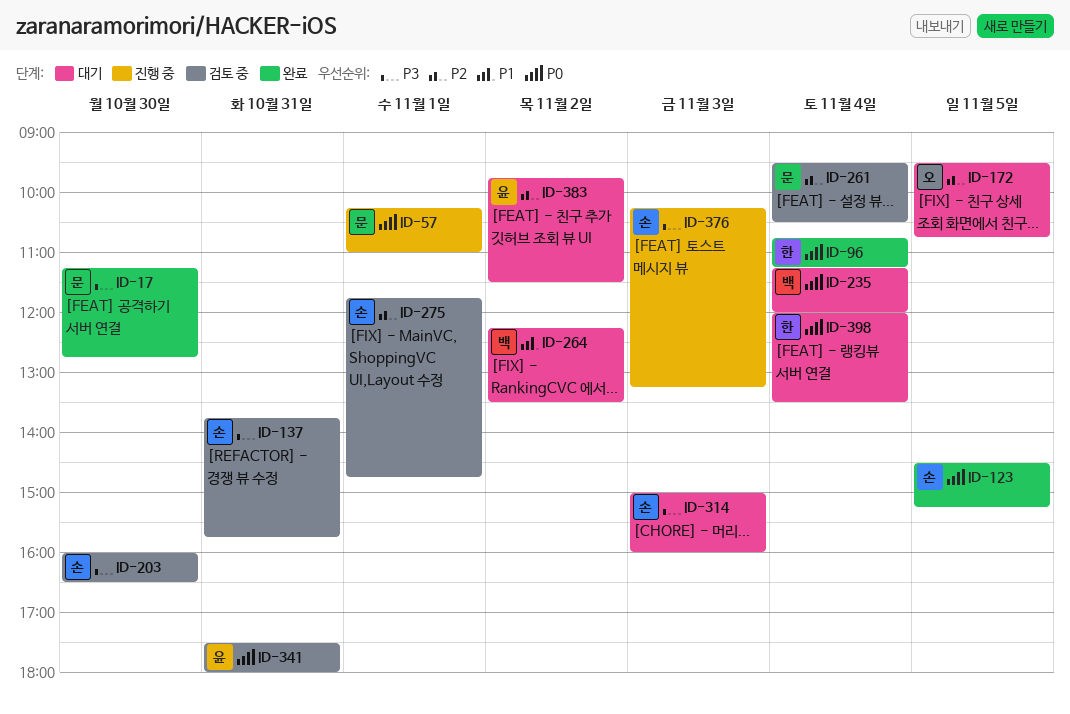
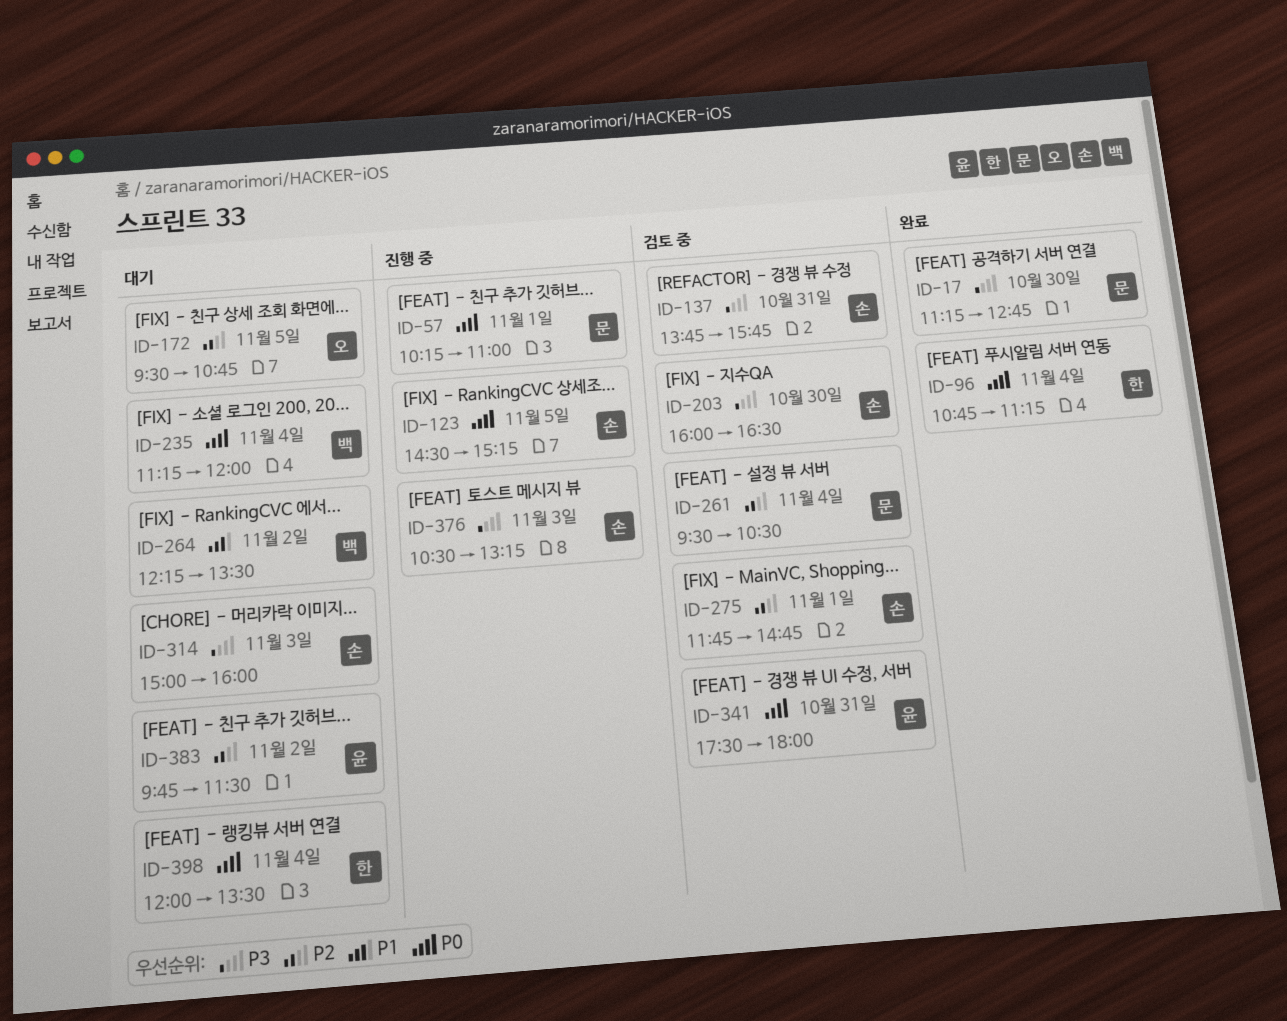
ID-123, status: 완료 -> 진행 중
ID-376, begins: 10:15 -> 10:30

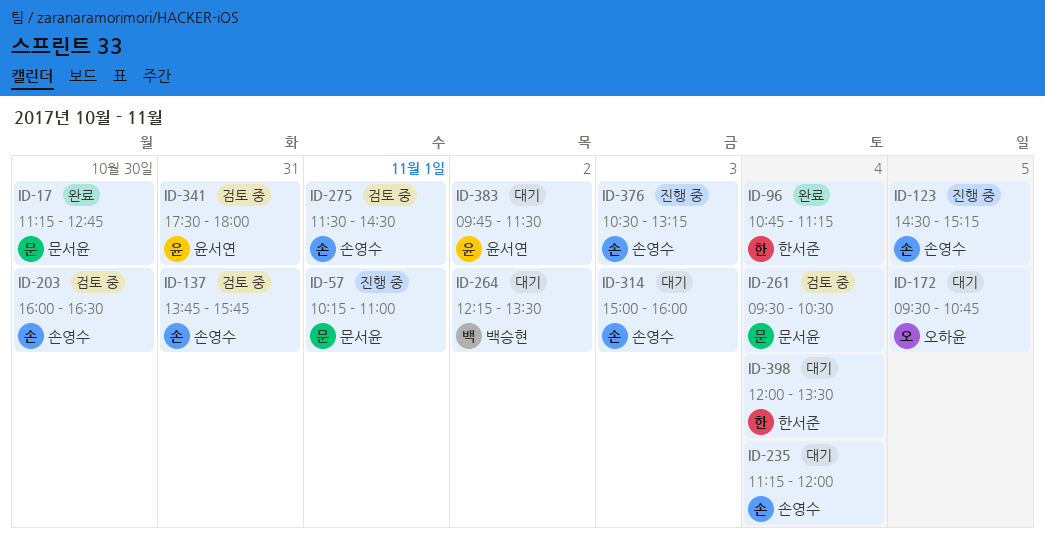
ID-235, owner: 백승현 -> 손영수
ID-275, begins: 11:45 -> 11:30
ID-275, ends: 14:45 -> 14:30

